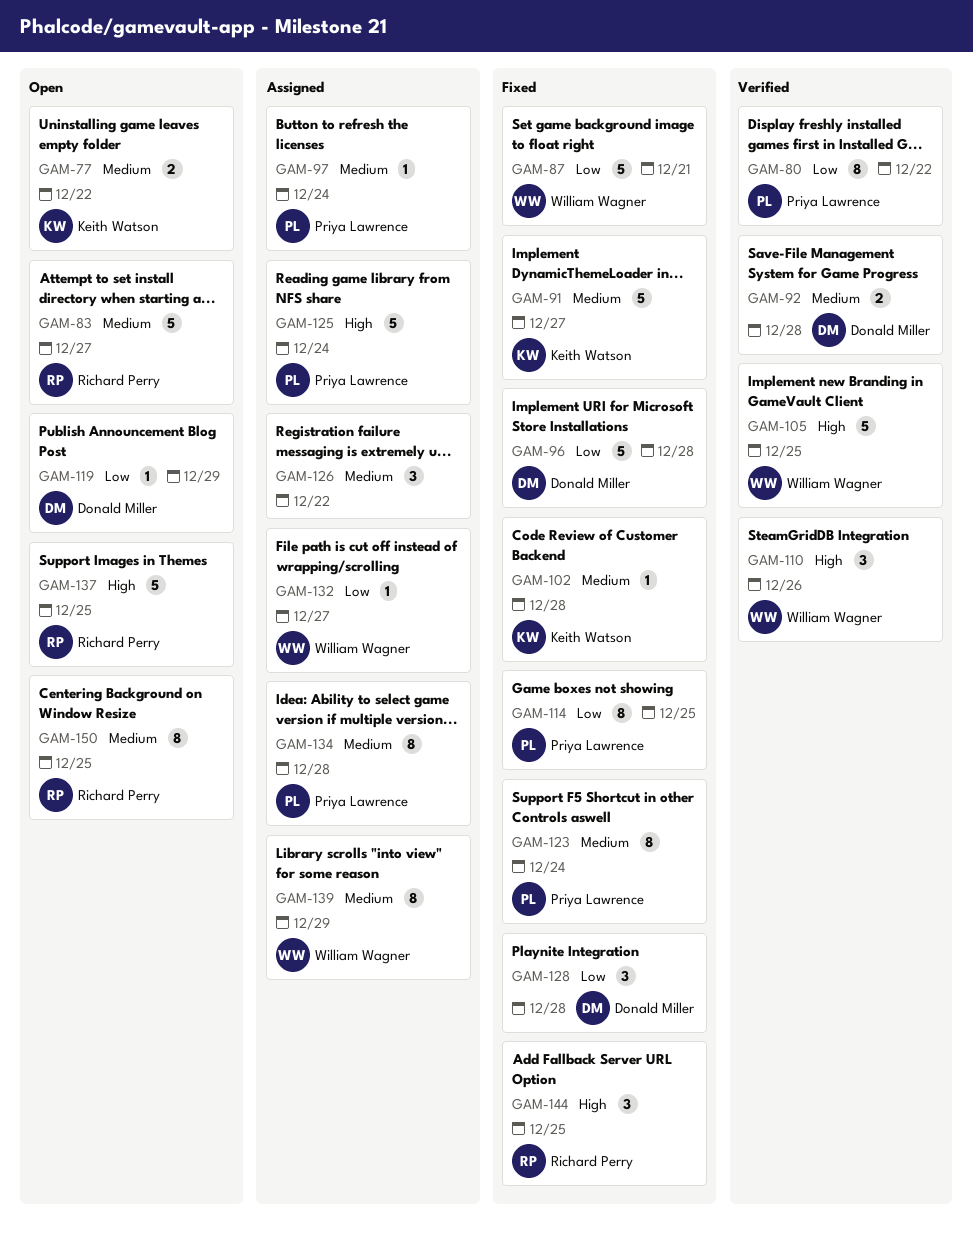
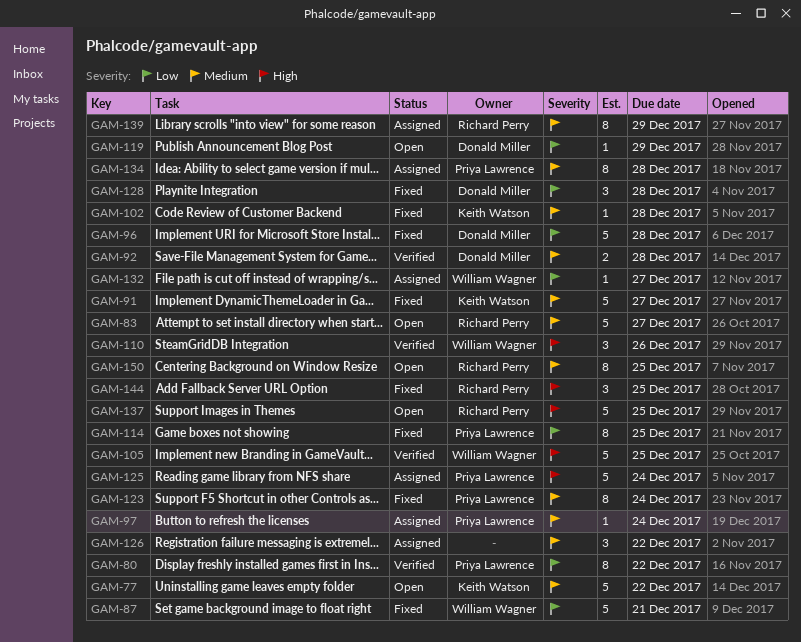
GAM-77, estimate: 2 -> 5
GAM-139, owner: William Wagner -> Richard Perry

